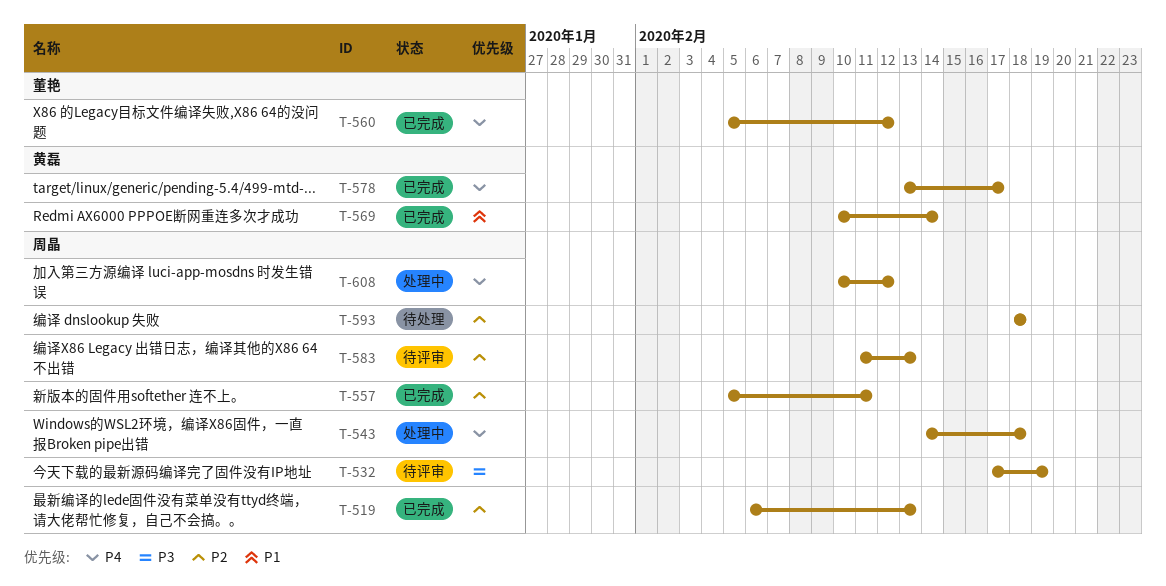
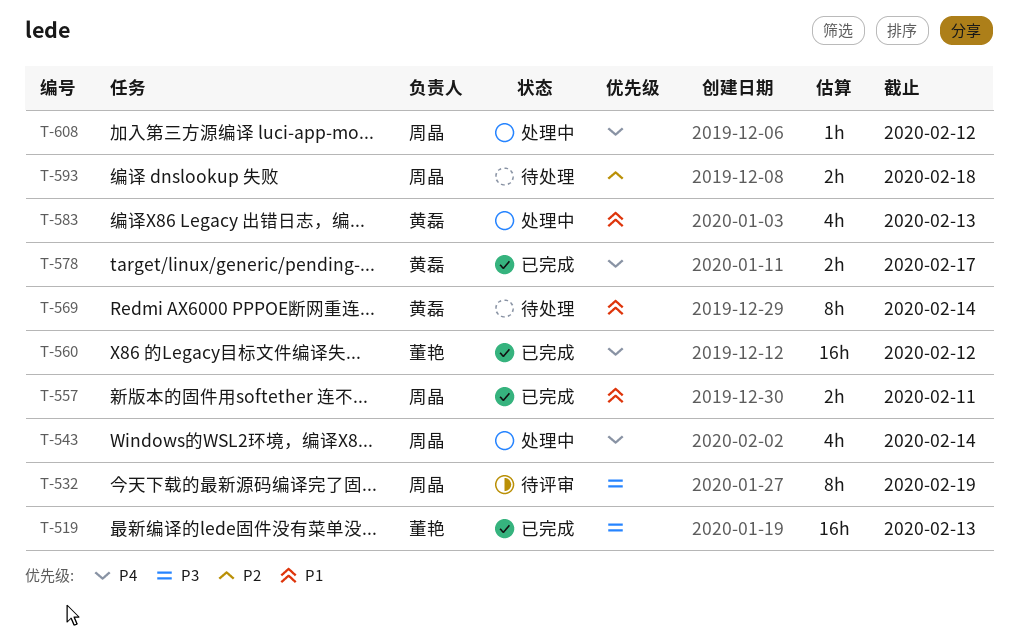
T-519, owner: 周晶 -> 董艳
T-519, priority: P2 -> P3
T-543, due: Feb 18 -> Feb 14
T-557, priority: P2 -> P1
T-569, status: 已完成 -> 待处理
T-583, status: 待评审 -> 处理中
T-583, owner: 周晶 -> 黄磊
T-583, priority: P2 -> P1

